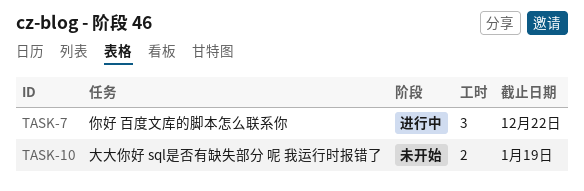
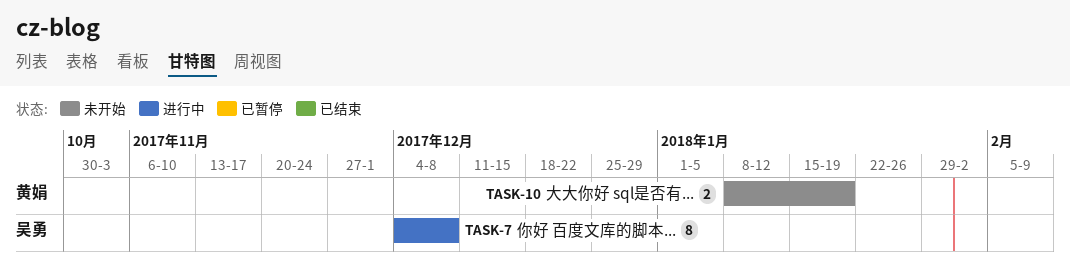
TASK-7, estimate: 3 -> 8
TASK-7, due: Dec 22 -> Dec 8

